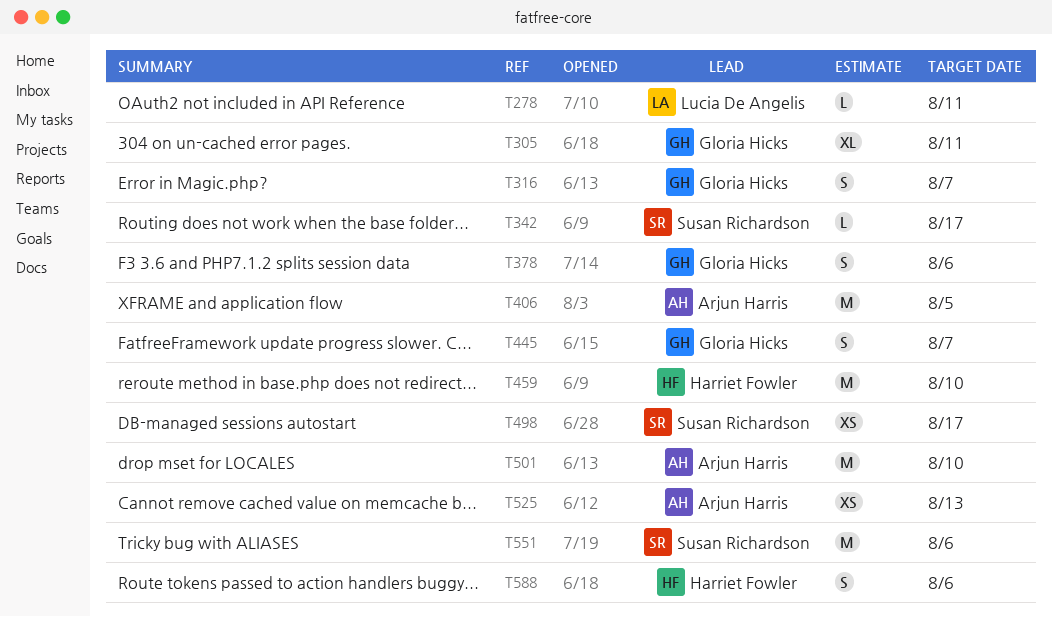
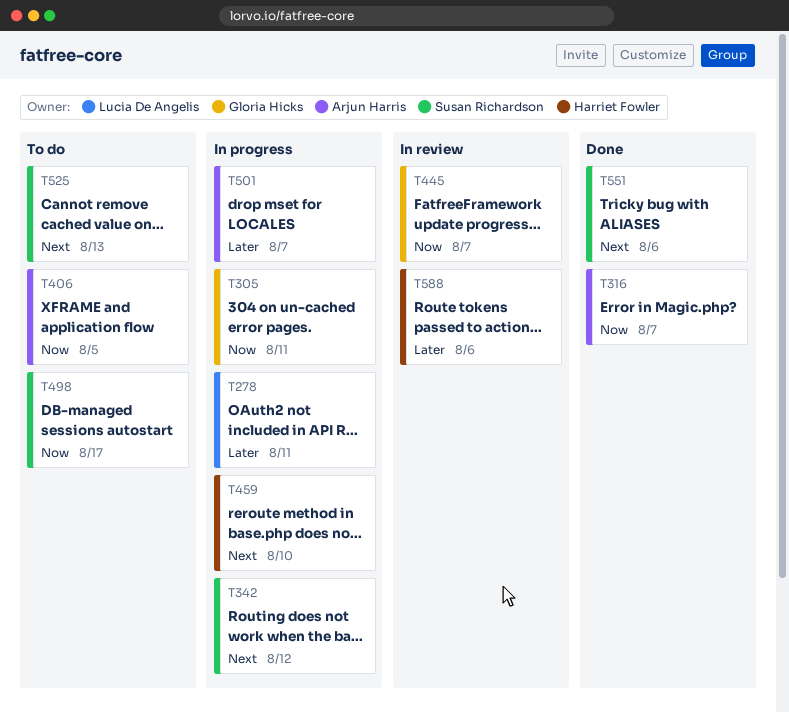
T316, owner: Gloria Hicks -> Arjun Harris
T342, due: Aug 17 -> Aug 12
T378: present -> none
T501, due: Aug 10 -> Aug 7
T525, owner: Arjun Harris -> Susan Richardson

